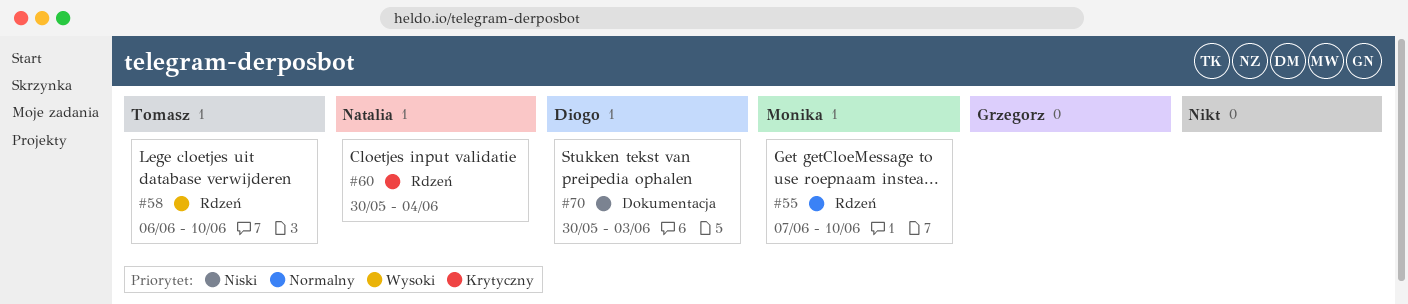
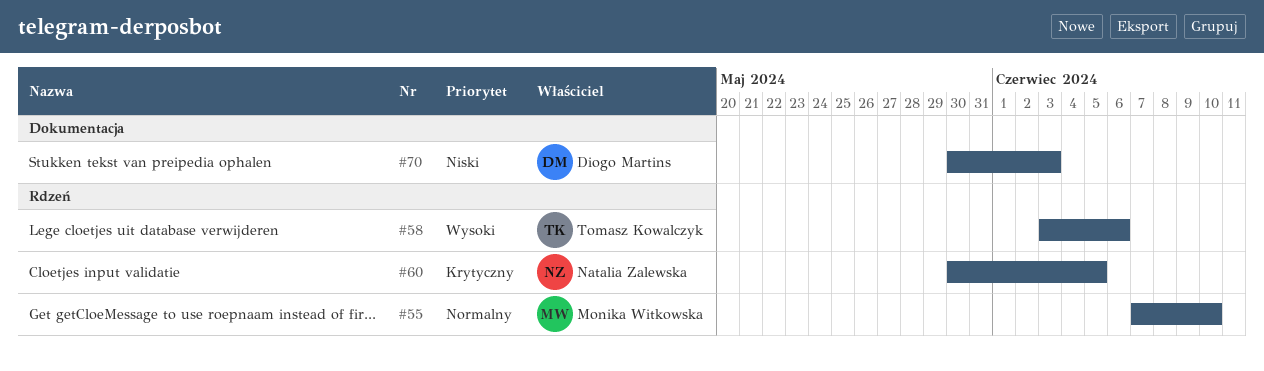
#58, start: Jun 6 -> Jun 3
#58, due: Jun 10 -> Jun 6
#60, due: Jun 4 -> Jun 5

